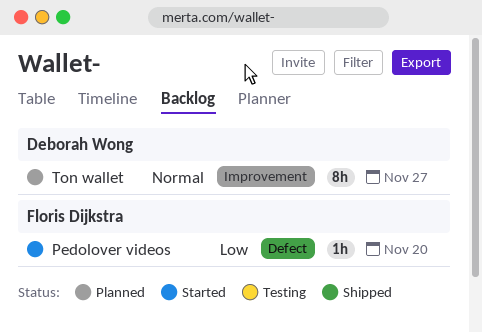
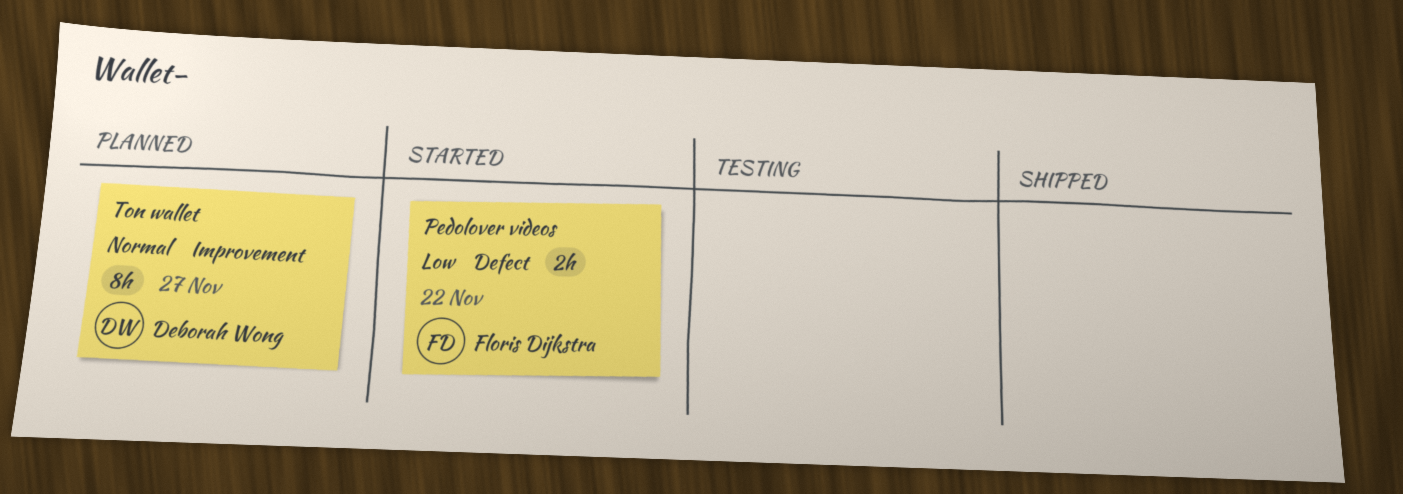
Pedolover videos, estimate: 1h -> 2h
Pedolover videos, due: Nov 20 -> Nov 22

